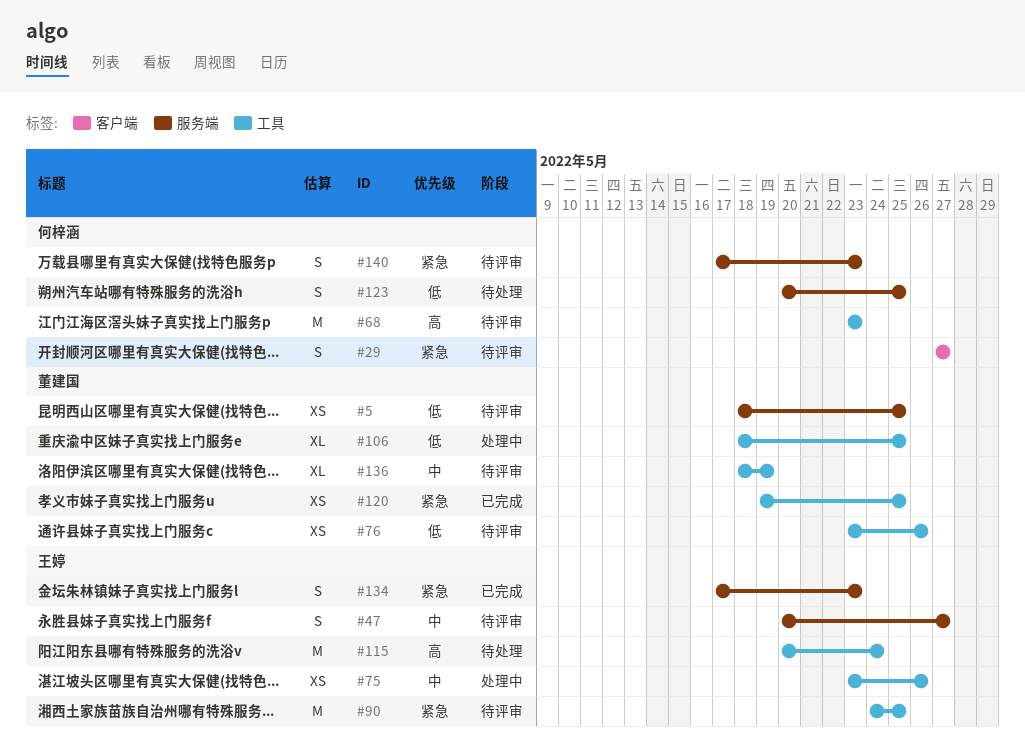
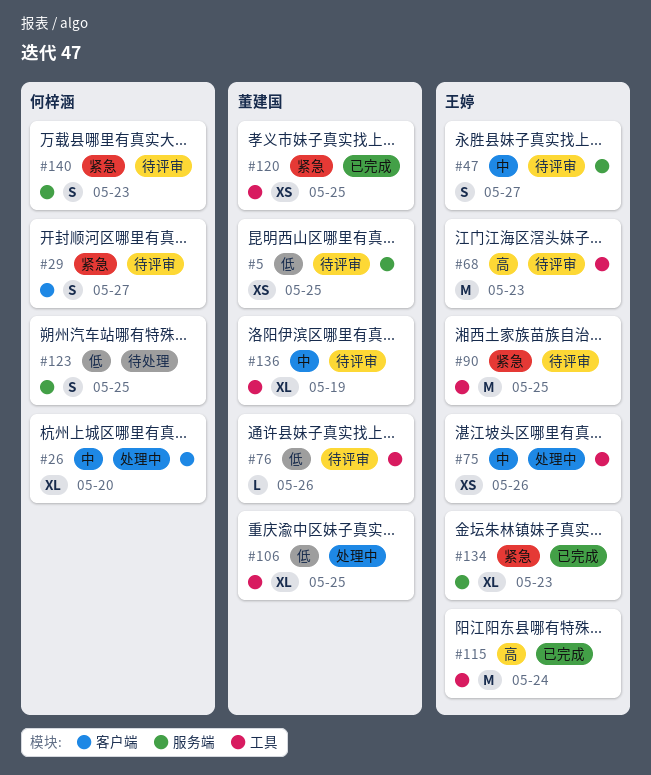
#26: none -> present
#68, owner: 何梓涵 -> 王婷
#76, estimate: XS -> L
#115, status: 待处理 -> 已完成
#134, estimate: S -> XL

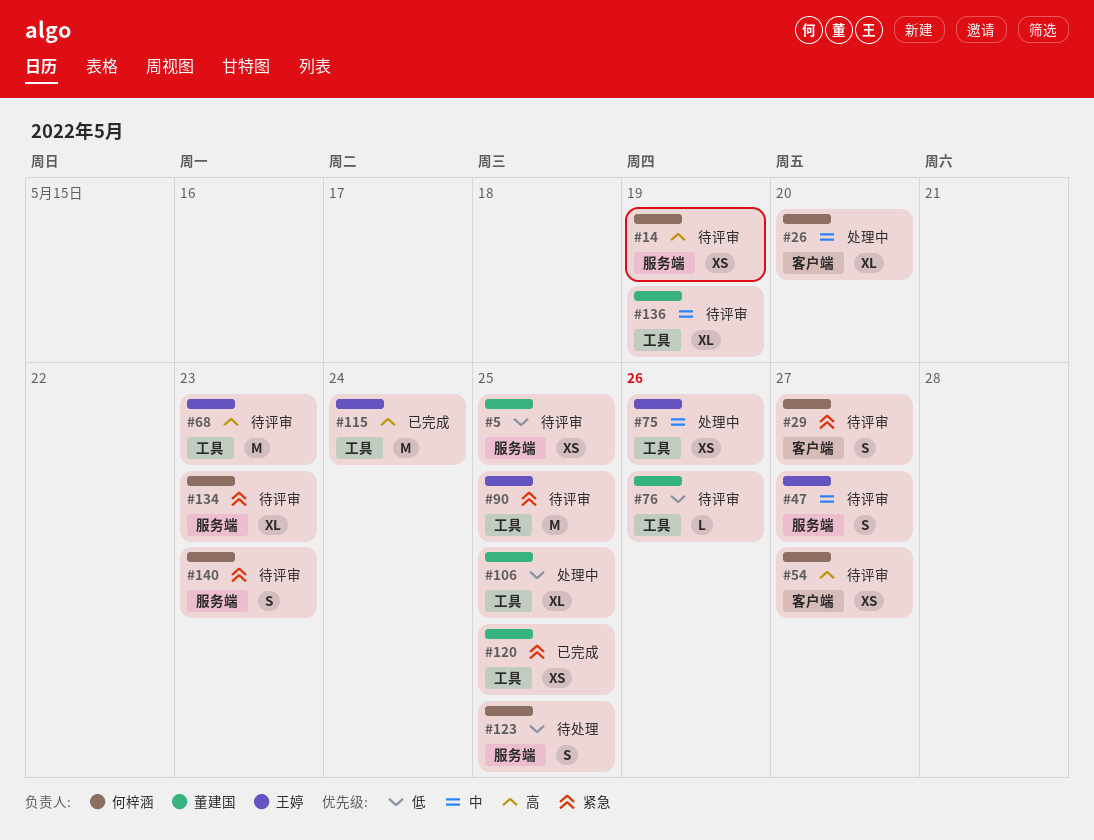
#14: none -> present
#54: none -> present
#134, status: 已完成 -> 待评审
#134, owner: 王婷 -> 何梓涵

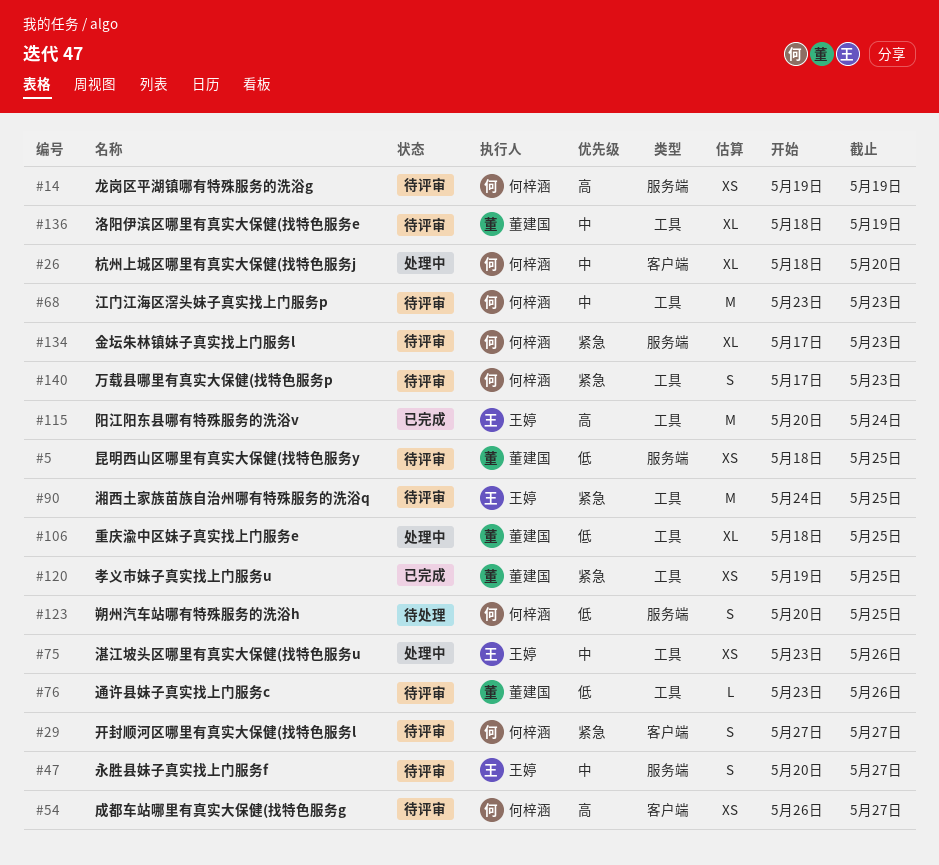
#68, owner: 王婷 -> 何梓涵
#68, priority: 高 -> 中
#140, label: 服务端 -> 工具

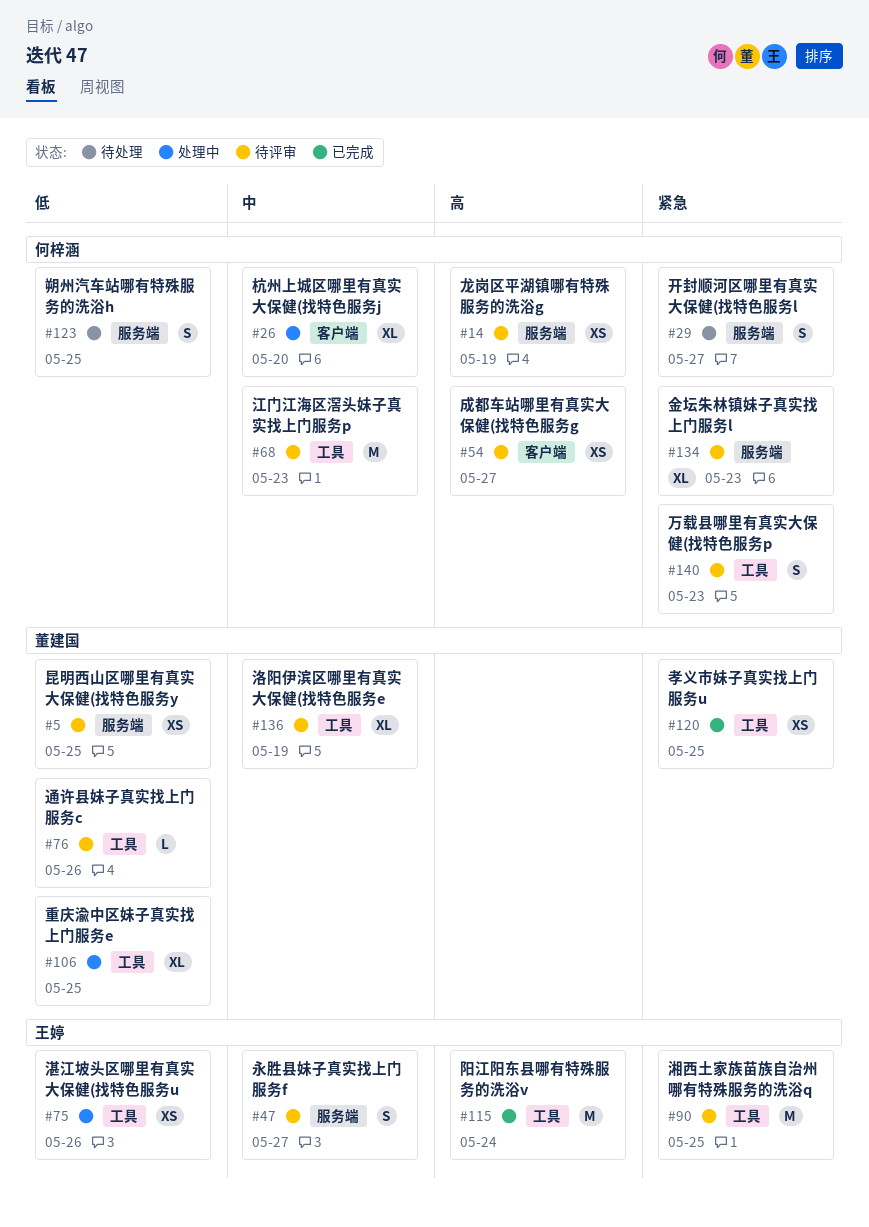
#29, status: 待评审 -> 待处理
#29, label: 客户端 -> 服务端
#75, priority: 中 -> 低

